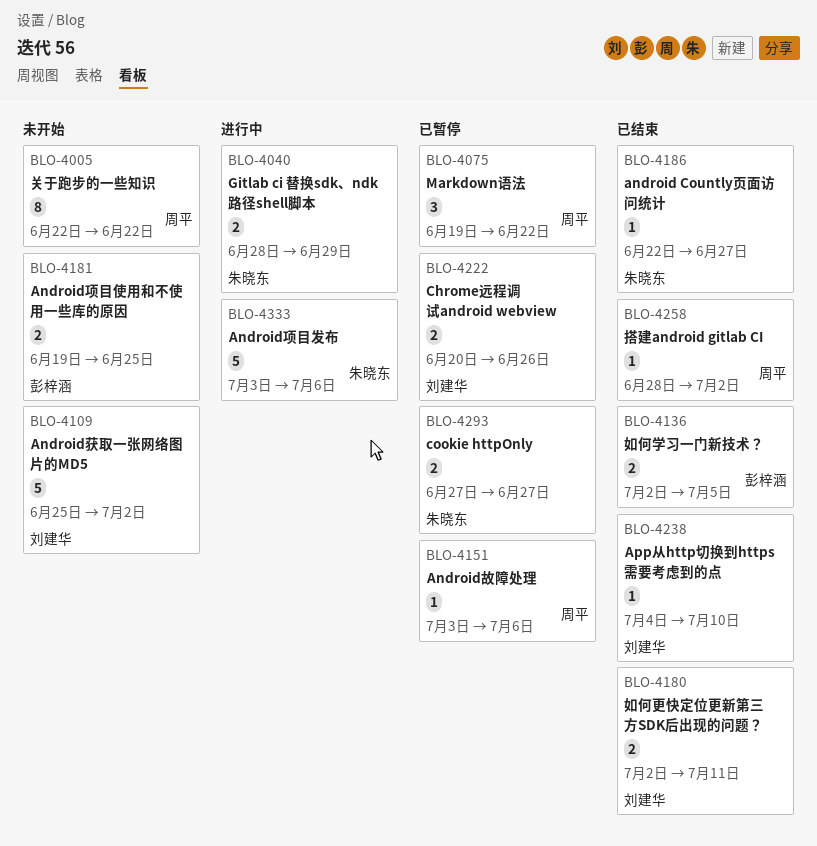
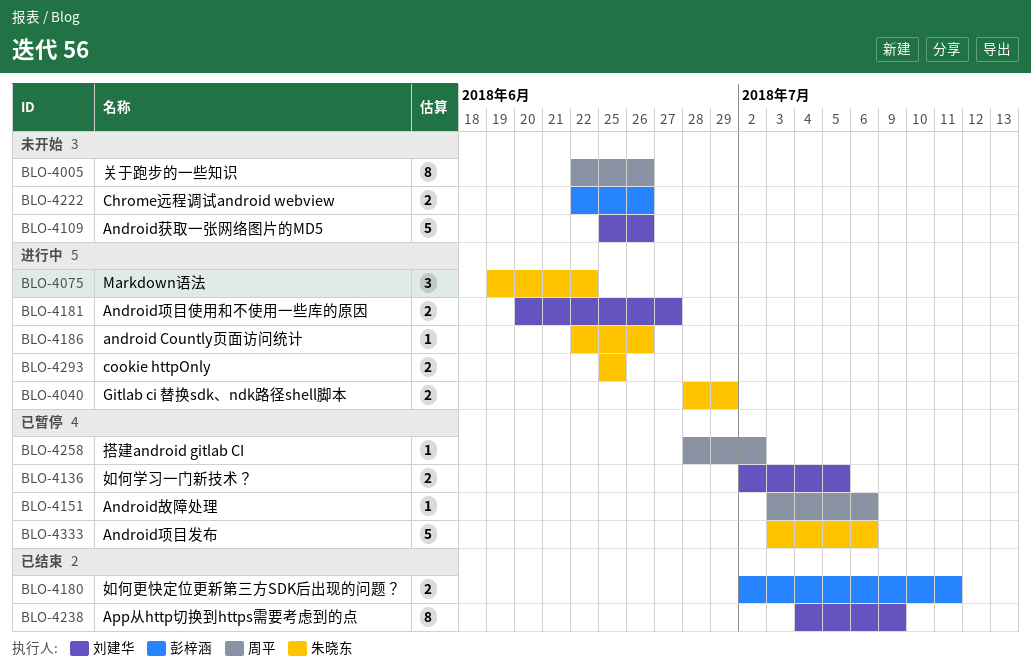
BLO-4005, due: Jun 22 -> Jun 26
BLO-4075, status: 已暂停 -> 进行中
BLO-4075, owner: 周平 -> 朱晓东
BLO-4109, due: Jul 2 -> Jun 26
BLO-4136, status: 已结束 -> 已暂停
BLO-4136, owner: 彭梓涵 -> 刘建华
BLO-4180, owner: 刘建华 -> 彭梓涵
BLO-4181, status: 未开始 -> 进行中
BLO-4181, owner: 彭梓涵 -> 刘建华
BLO-4181, start: Jun 19 -> Jun 20
BLO-4181, due: Jun 25 -> Jun 27
BLO-4186, status: 已结束 -> 进行中
BLO-4186, due: Jun 27 -> Jun 26
BLO-4222, status: 已暂停 -> 未开始
BLO-4222, owner: 刘建华 -> 彭梓涵
BLO-4222, start: Jun 20 -> Jun 22
BLO-4238, estimate: 1 -> 8
BLO-4238, due: Jul 10 -> Jul 9
BLO-4258, status: 已结束 -> 已暂停
BLO-4293, status: 已暂停 -> 进行中
BLO-4293, start: Jun 27 -> Jun 25
BLO-4293, due: Jun 27 -> Jun 25
BLO-4333, status: 进行中 -> 已暂停

